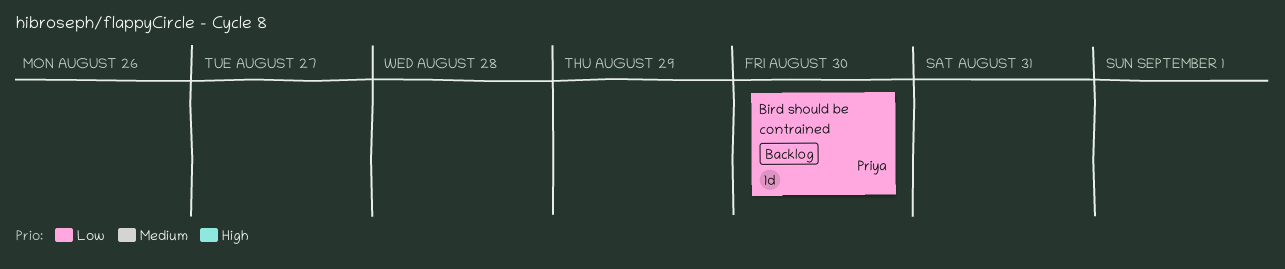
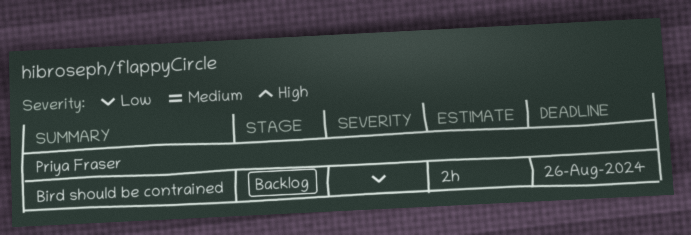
Bird should be contrained, estimate: 1d -> 2h
Bird should be contrained, due: Aug 30 -> Aug 26

